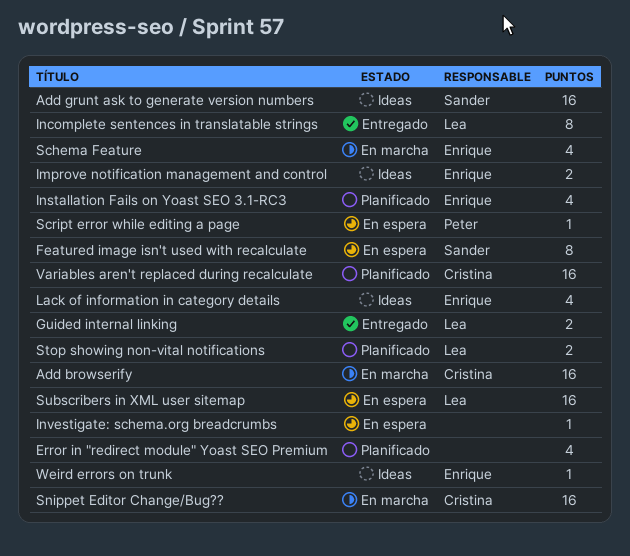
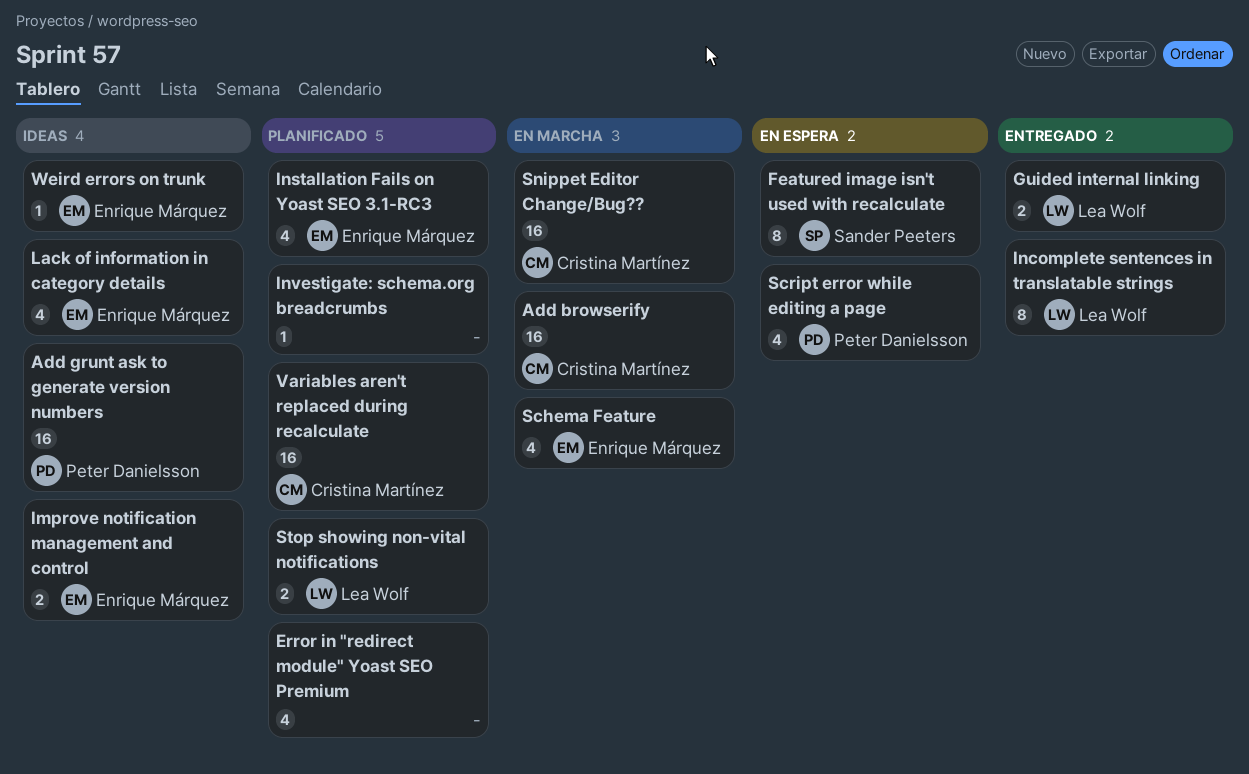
Add grunt ask to generate version numbers, owner: Sander Peeters -> Peter Danielsson
Investigate: schema.org breadcrumbs, status: En espera -> Planificado
Script error while editing a page, estimate: 1 -> 4
Subscribers in XML user sitemap: present -> none

